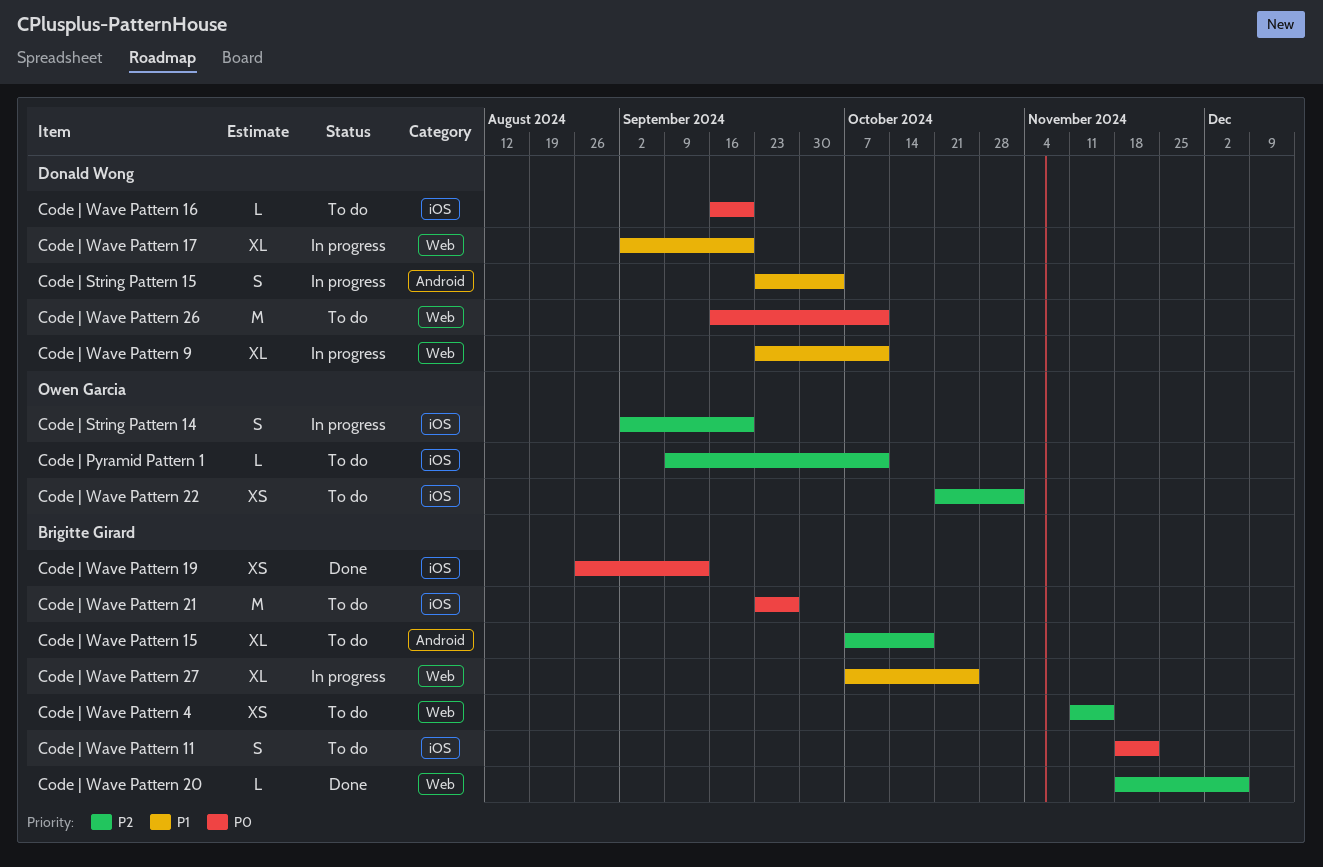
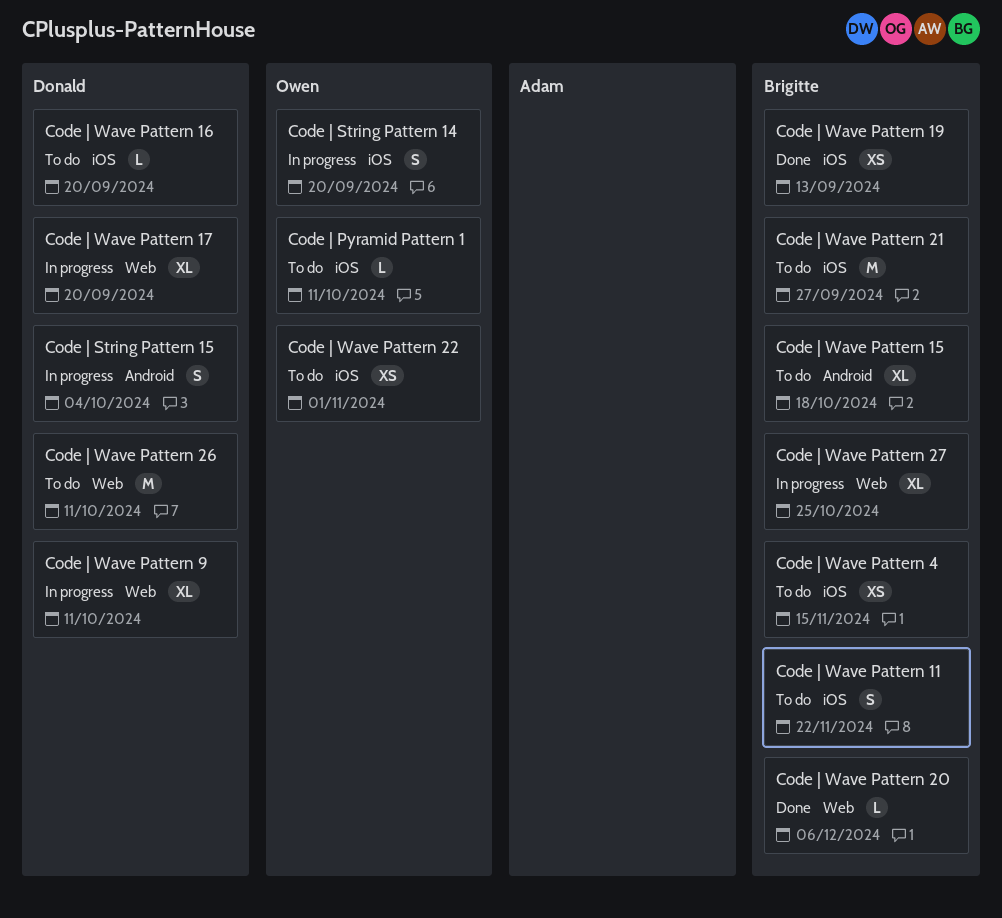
Code | Wave Pattern 4, label: Web -> iOS

